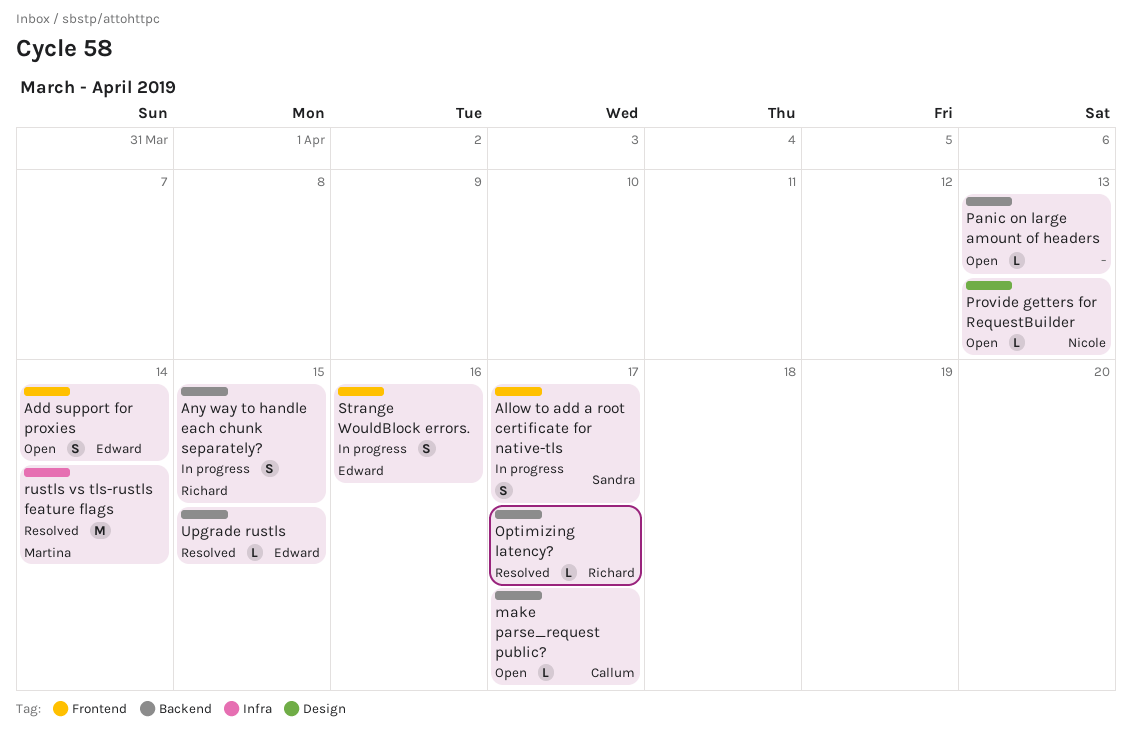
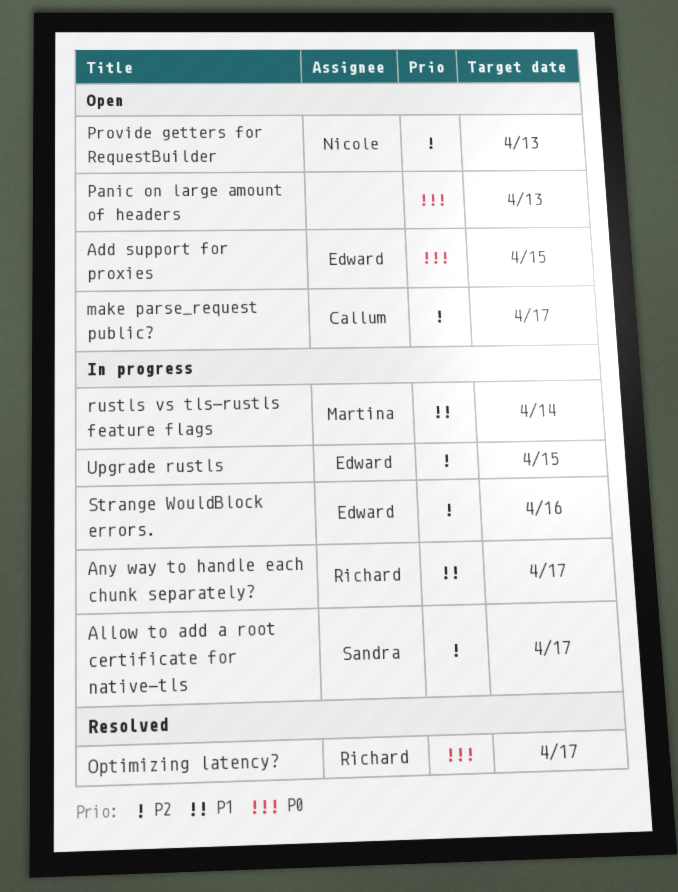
Add support for proxies, due: Apr 14 -> Apr 15
Any way to handle each chunk separately?, due: Apr 15 -> Apr 17
rustls vs tls-rustls feature flags, status: Resolved -> In progress
Upgrade rustls, status: Resolved -> In progress

